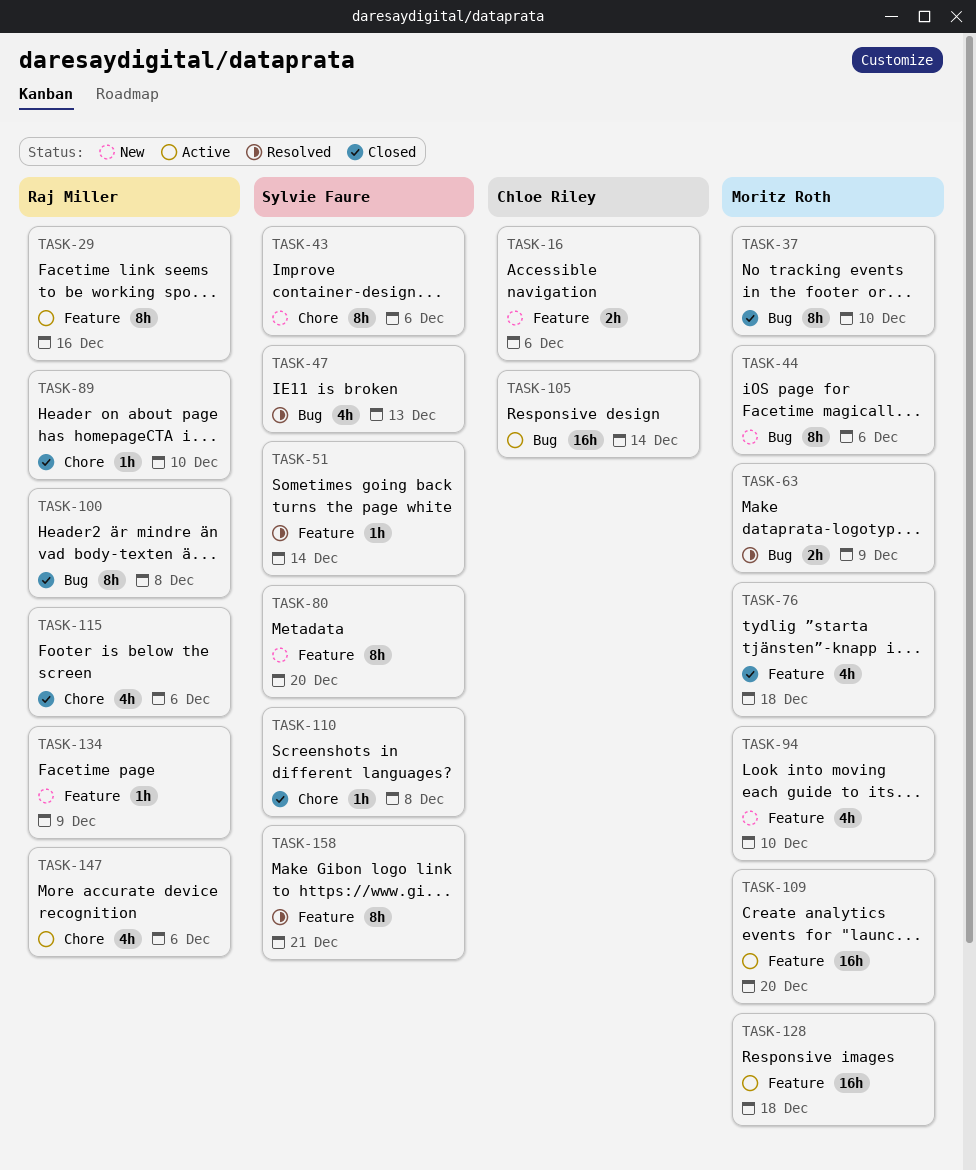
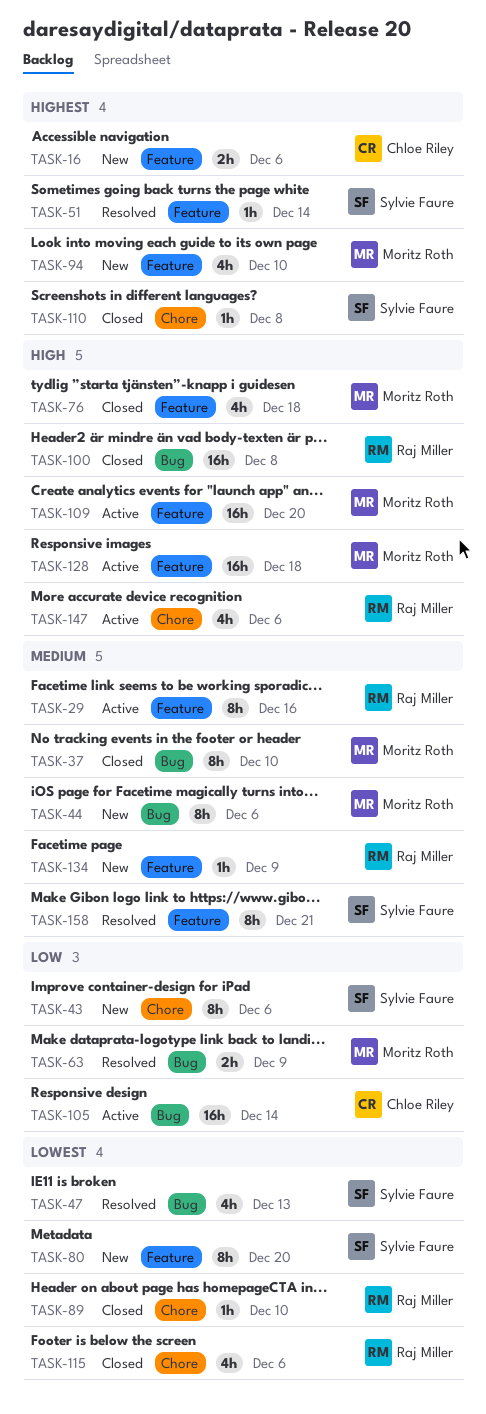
TASK-100, estimate: 8h -> 16h

